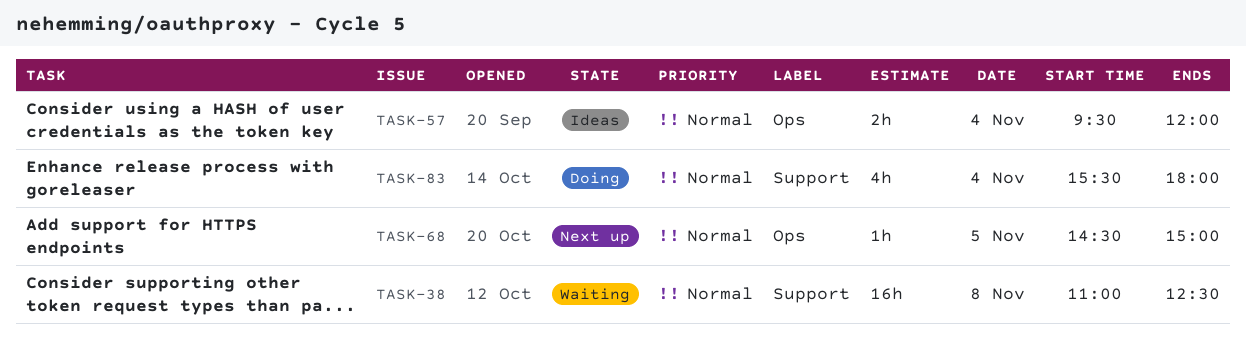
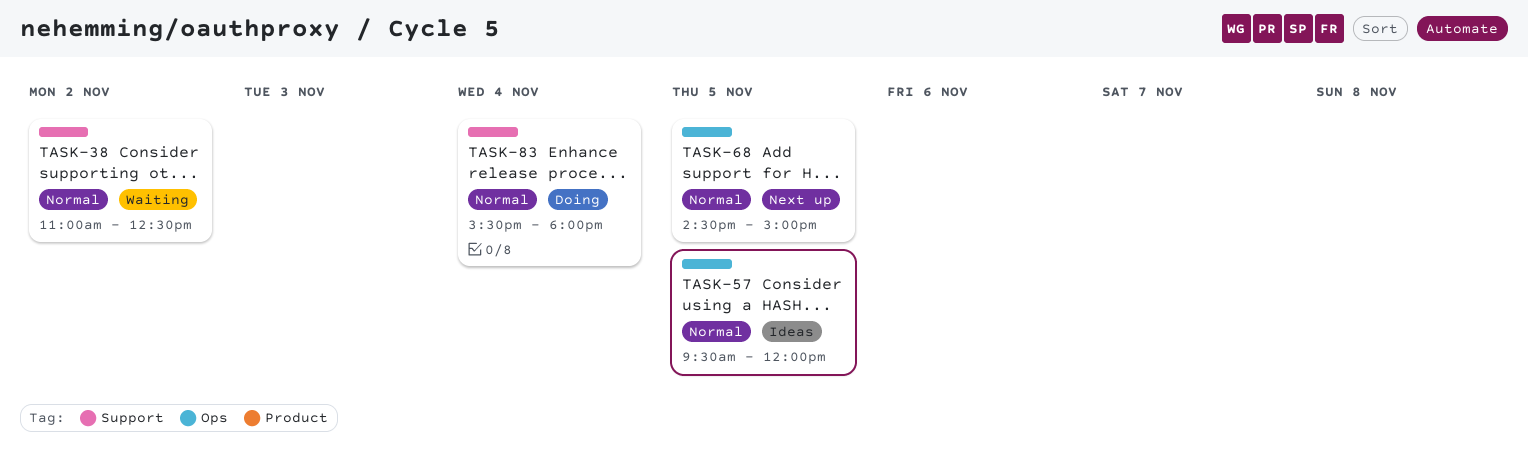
TASK-38, day: Nov 8 -> Nov 2
TASK-57, day: Nov 4 -> Nov 5

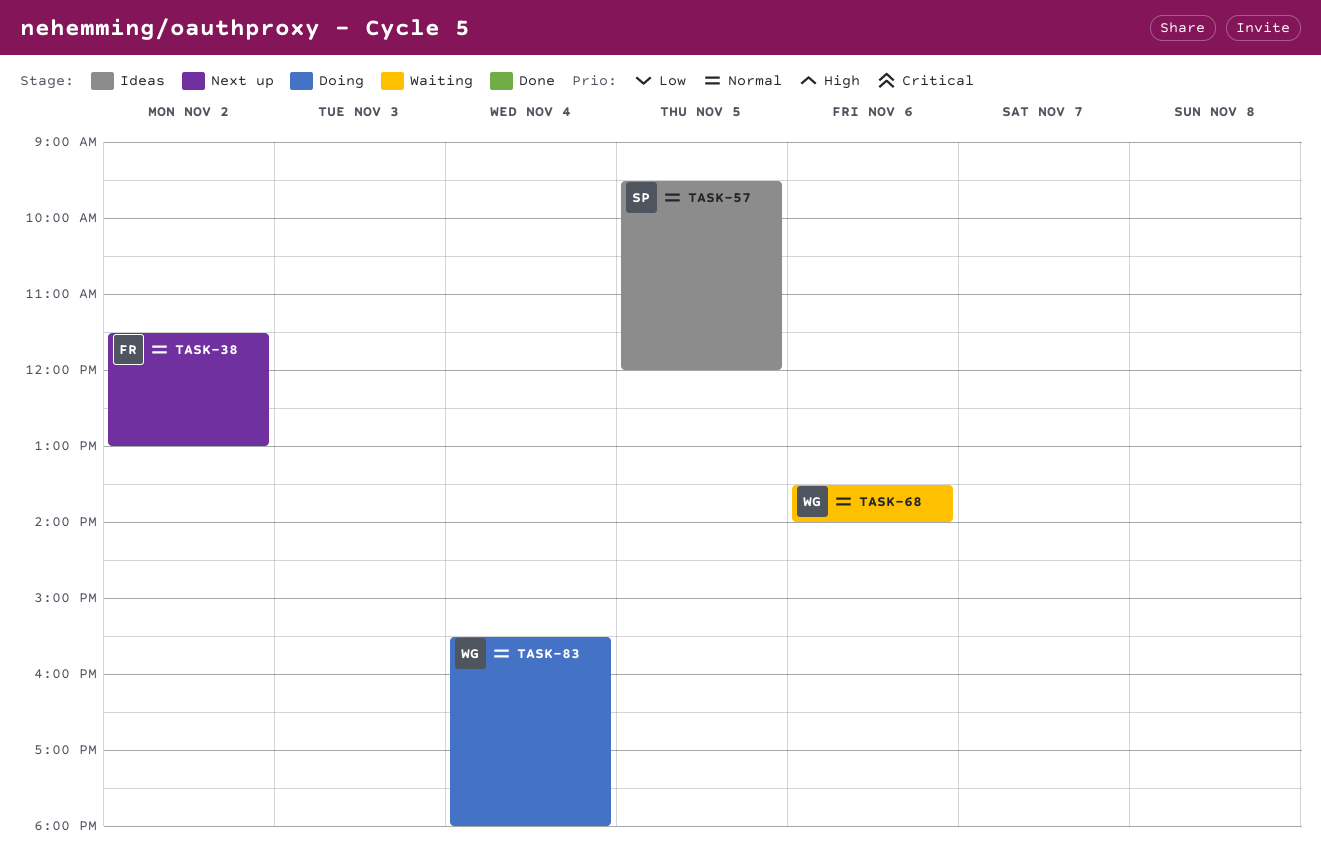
TASK-38, status: Waiting -> Next up
TASK-38, begins: 11:00 -> 11:30
TASK-38, ends: 12:30 -> 13:00
TASK-68, status: Next up -> Waiting
TASK-68, day: Nov 5 -> Nov 6
TASK-68, begins: 14:30 -> 13:30
TASK-68, ends: 15:00 -> 14:00

